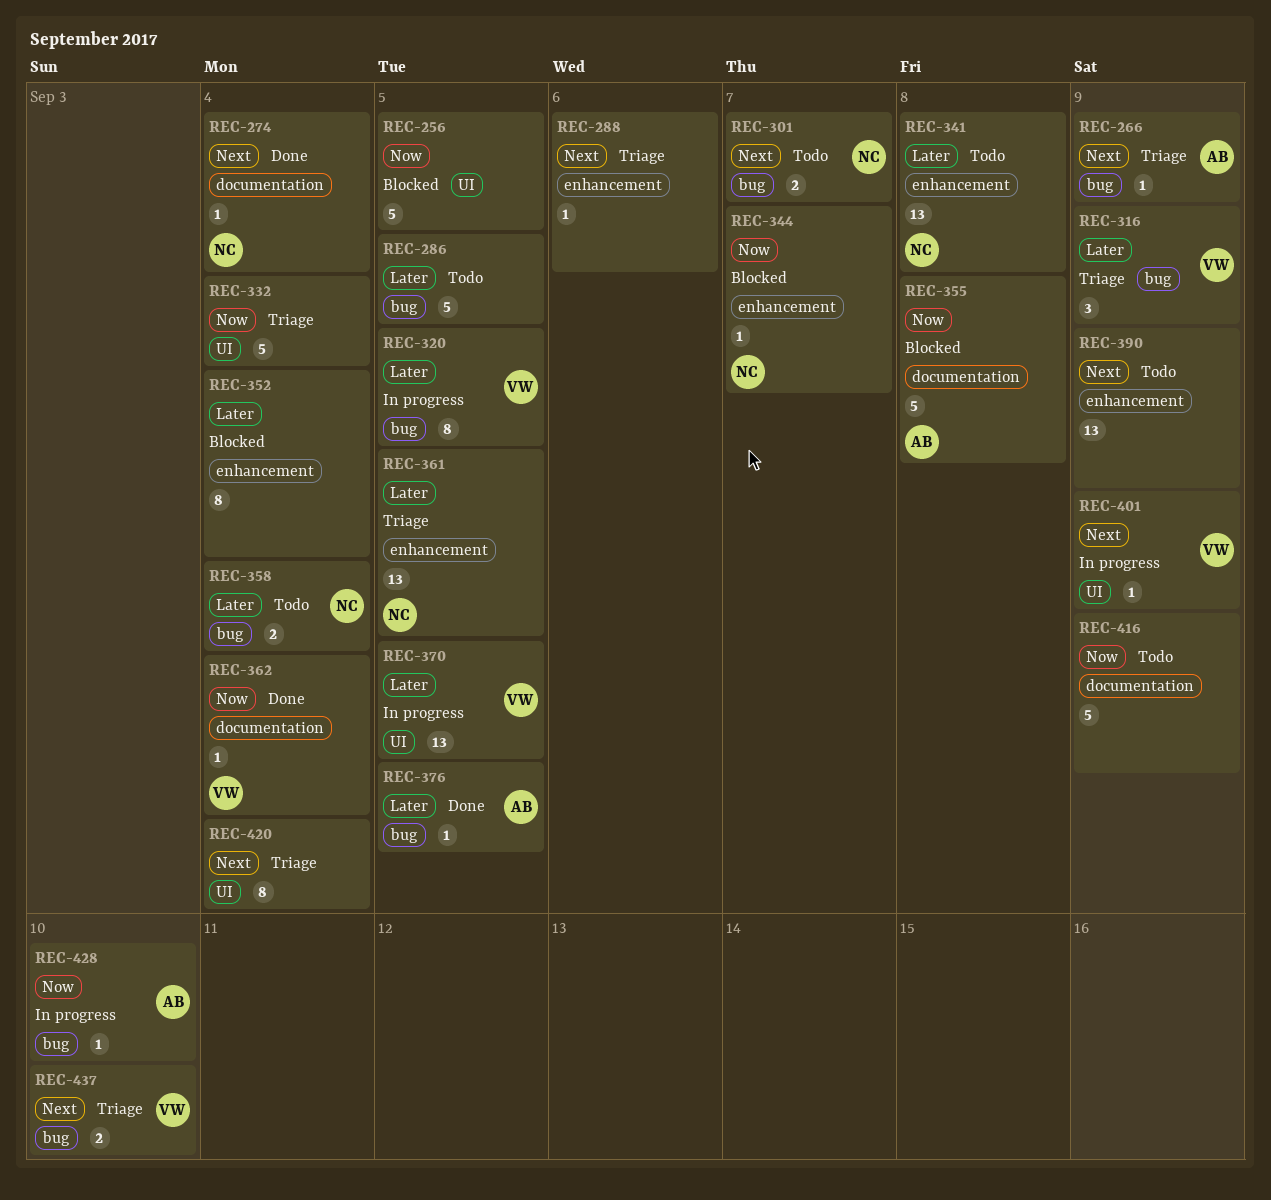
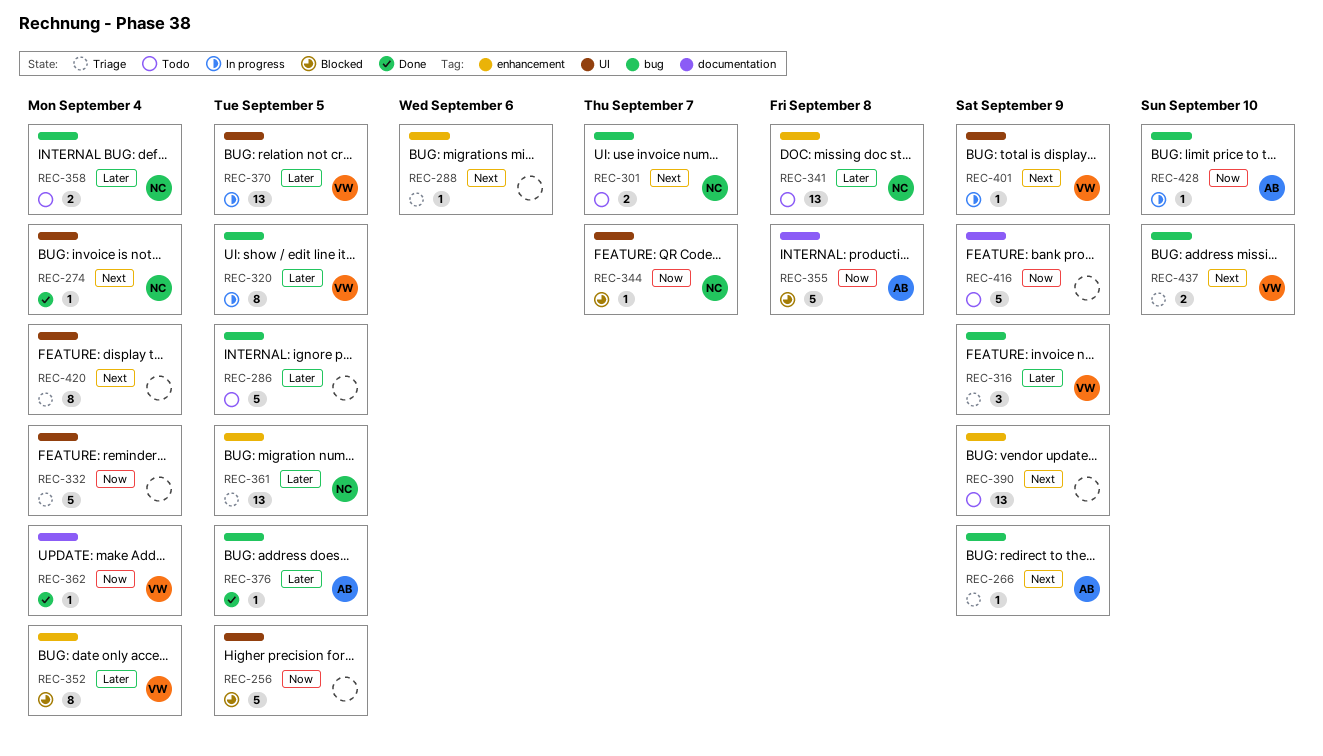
REC-274, label: documentation -> UI
REC-344, label: enhancement -> UI
REC-352, owner: none -> VW

